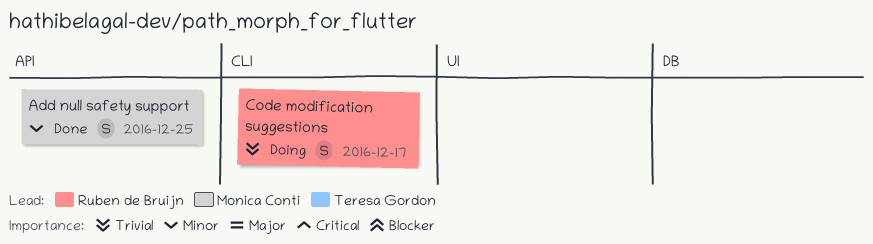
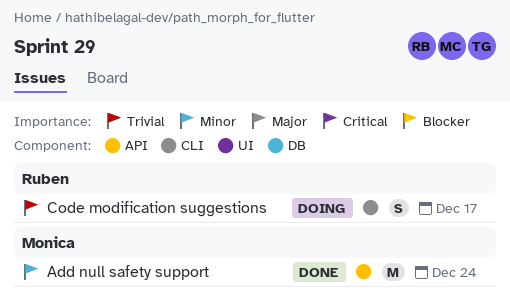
Add null safety support, estimate: S -> M
Add null safety support, due: Dec 25 -> Dec 24

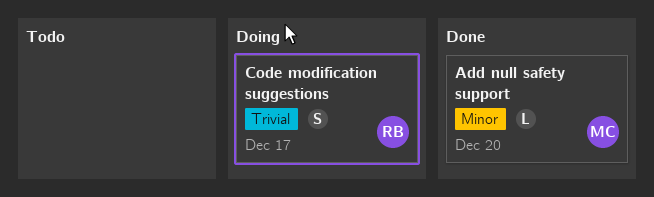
Add null safety support, estimate: M -> L
Add null safety support, due: Dec 24 -> Dec 20

